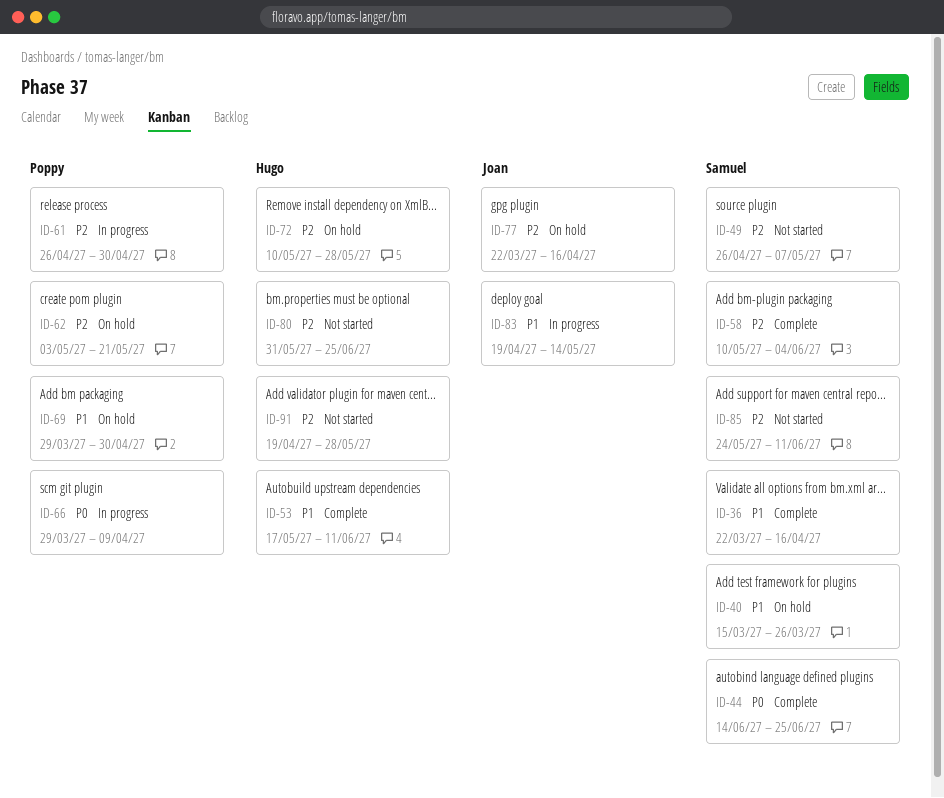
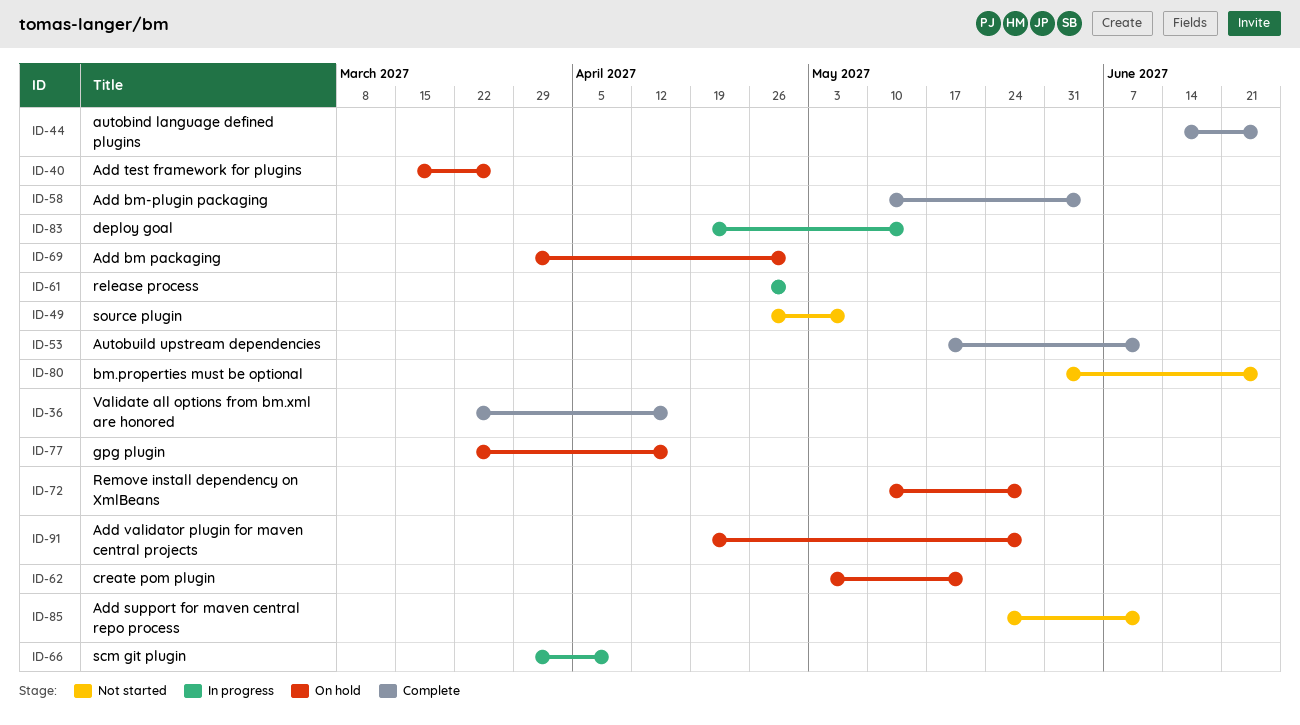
ID-91, status: Not started -> On hold

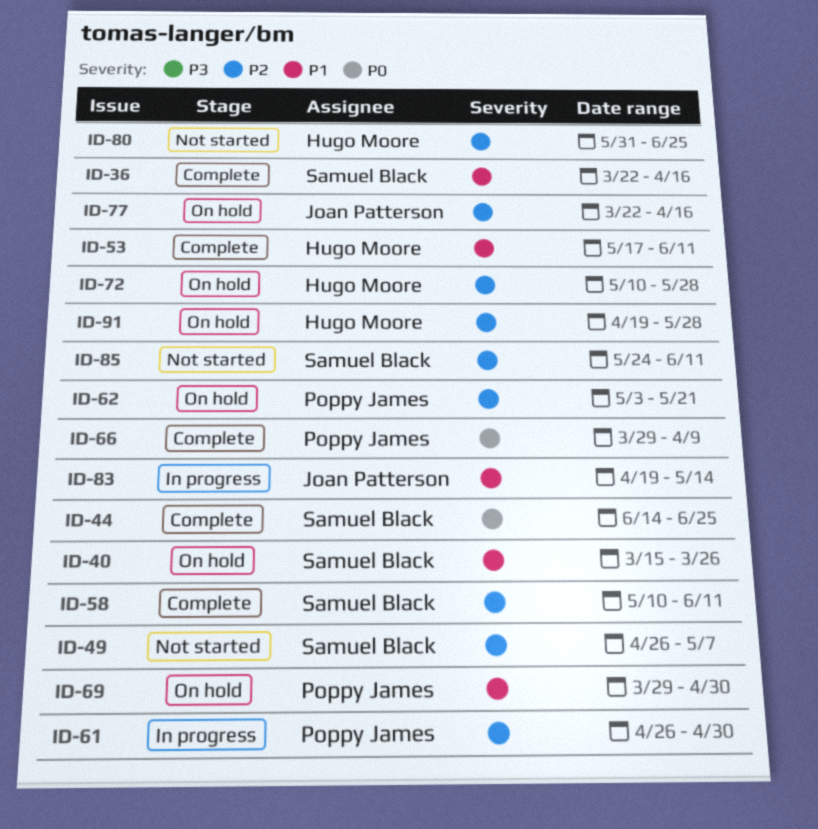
ID-58, due: Jun 4 -> Jun 11
ID-66, status: In progress -> Complete

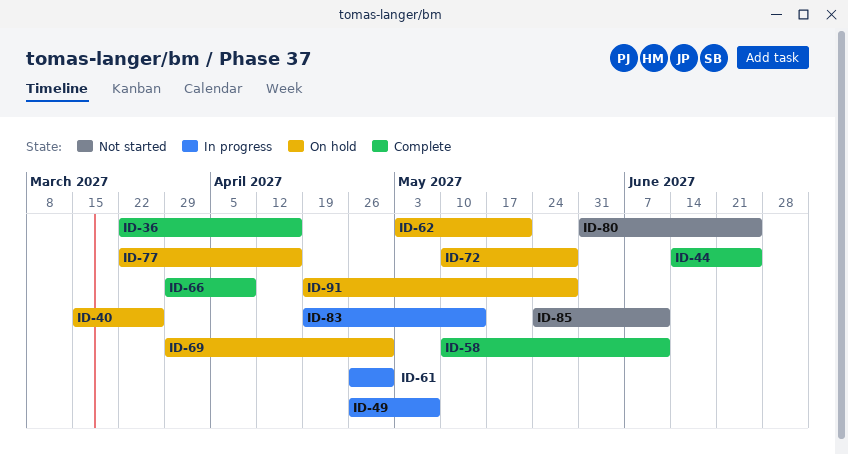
ID-49, status: Not started -> In progress
ID-53: present -> none

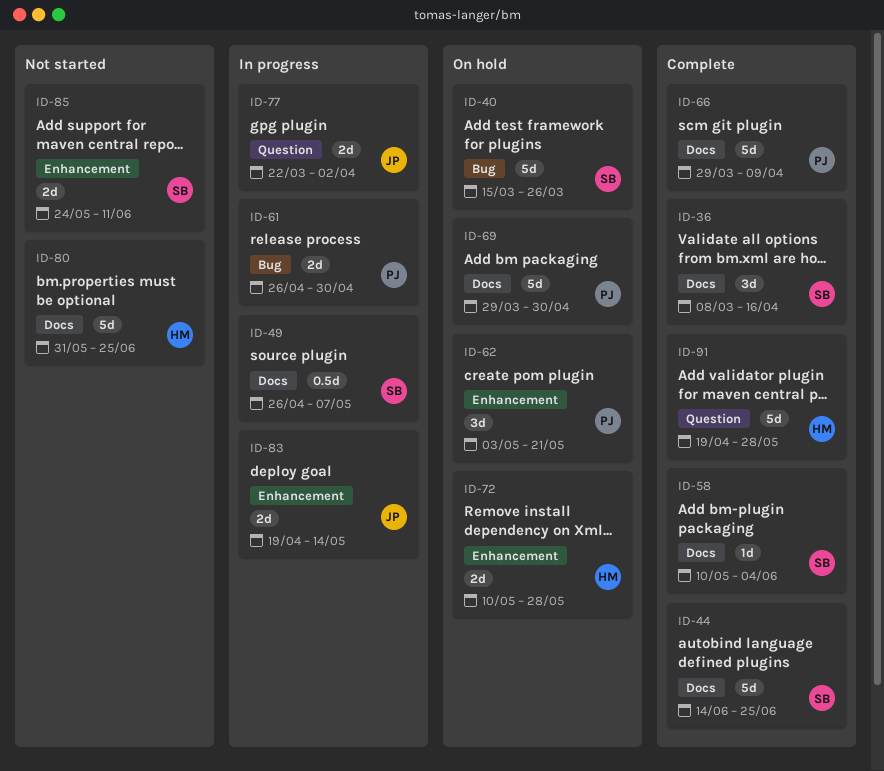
ID-36, start: Mar 22 -> Mar 8
ID-58, due: Jun 11 -> Jun 4
ID-77, status: On hold -> In progress
ID-77, due: Apr 16 -> Apr 2
ID-91, status: On hold -> Complete

